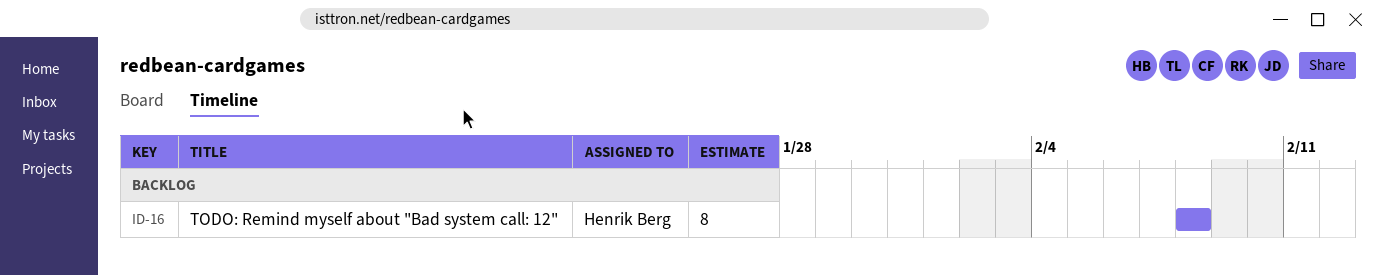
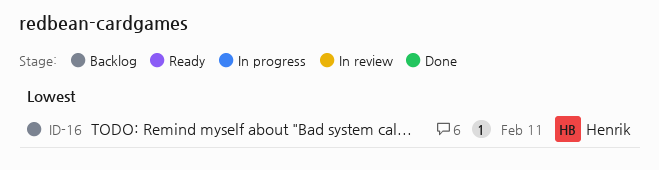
ID-16, estimate: 8 -> 1
ID-16, due: Feb 8 -> Feb 11

